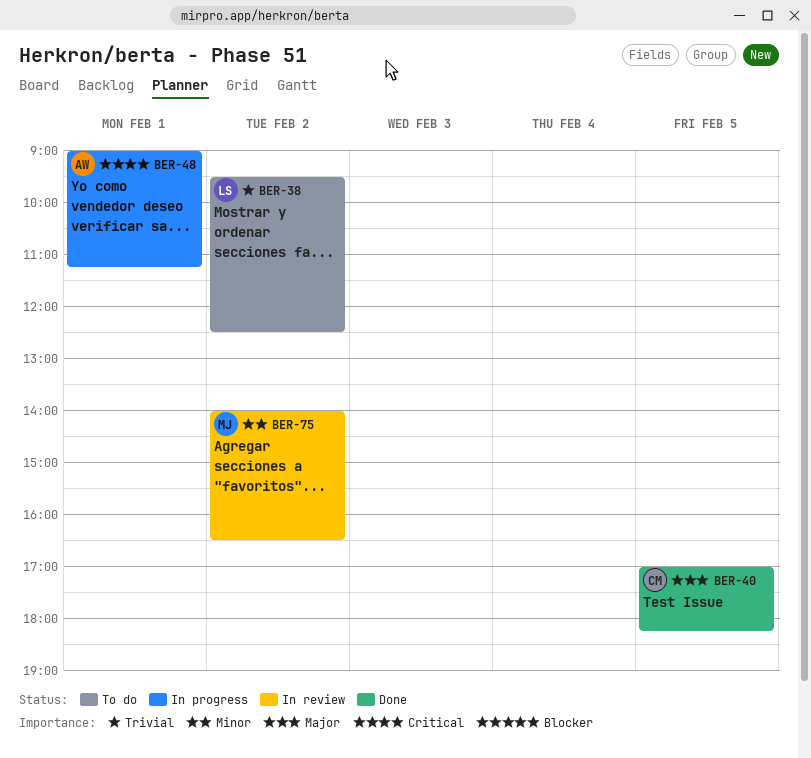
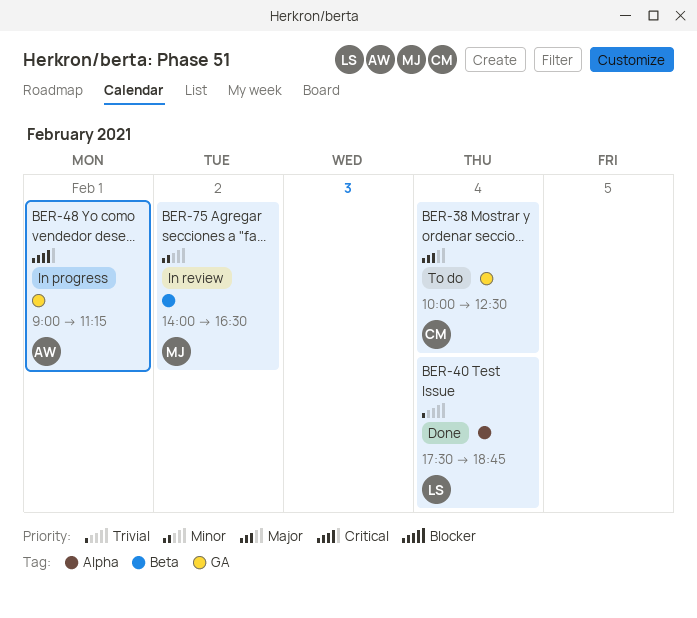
BER-38, owner: LS -> CM
BER-38, priority: Trivial -> Major
BER-38, day: Feb 2 -> Feb 4
BER-38, begins: 09:30 -> 10:00
BER-40, owner: CM -> LS
BER-40, priority: Major -> Trivial
BER-40, day: Feb 5 -> Feb 4
BER-40, begins: 17:00 -> 17:30
BER-40, ends: 18:15 -> 18:45

